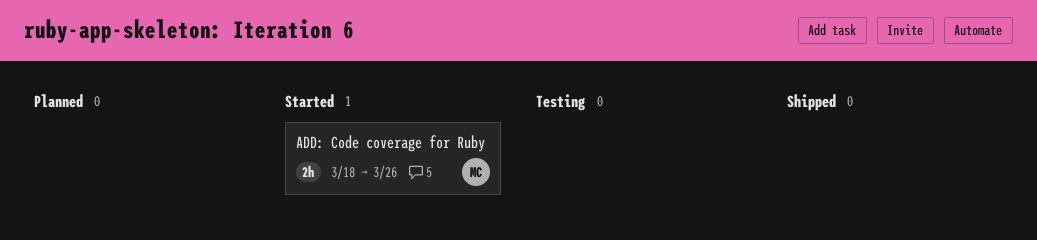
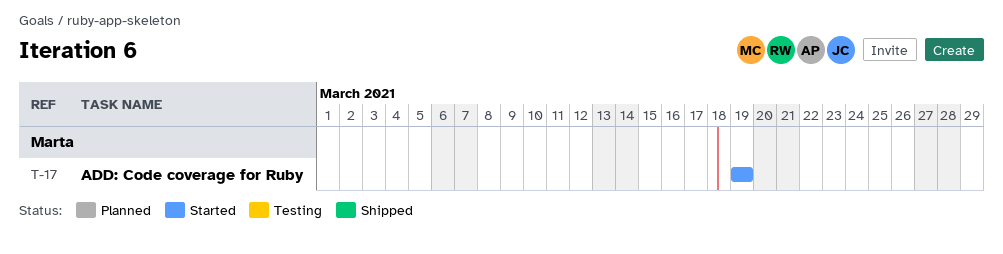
ADD: Code coverage for Ruby, start: Mar 18 -> Mar 19
ADD: Code coverage for Ruby, due: Mar 26 -> Mar 19

